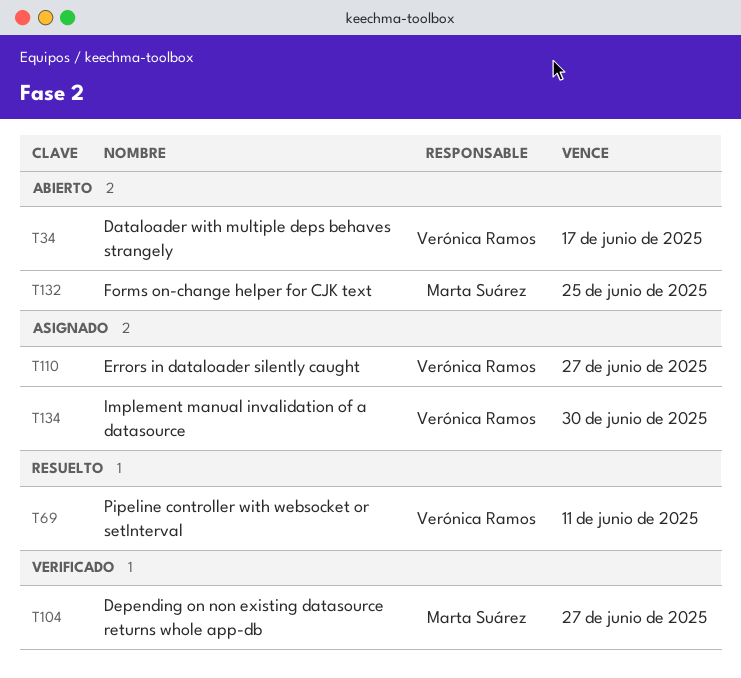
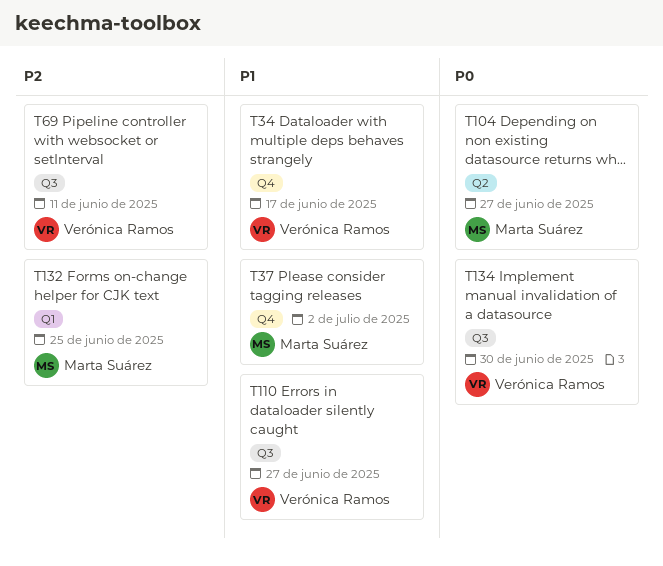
T37: none -> present

